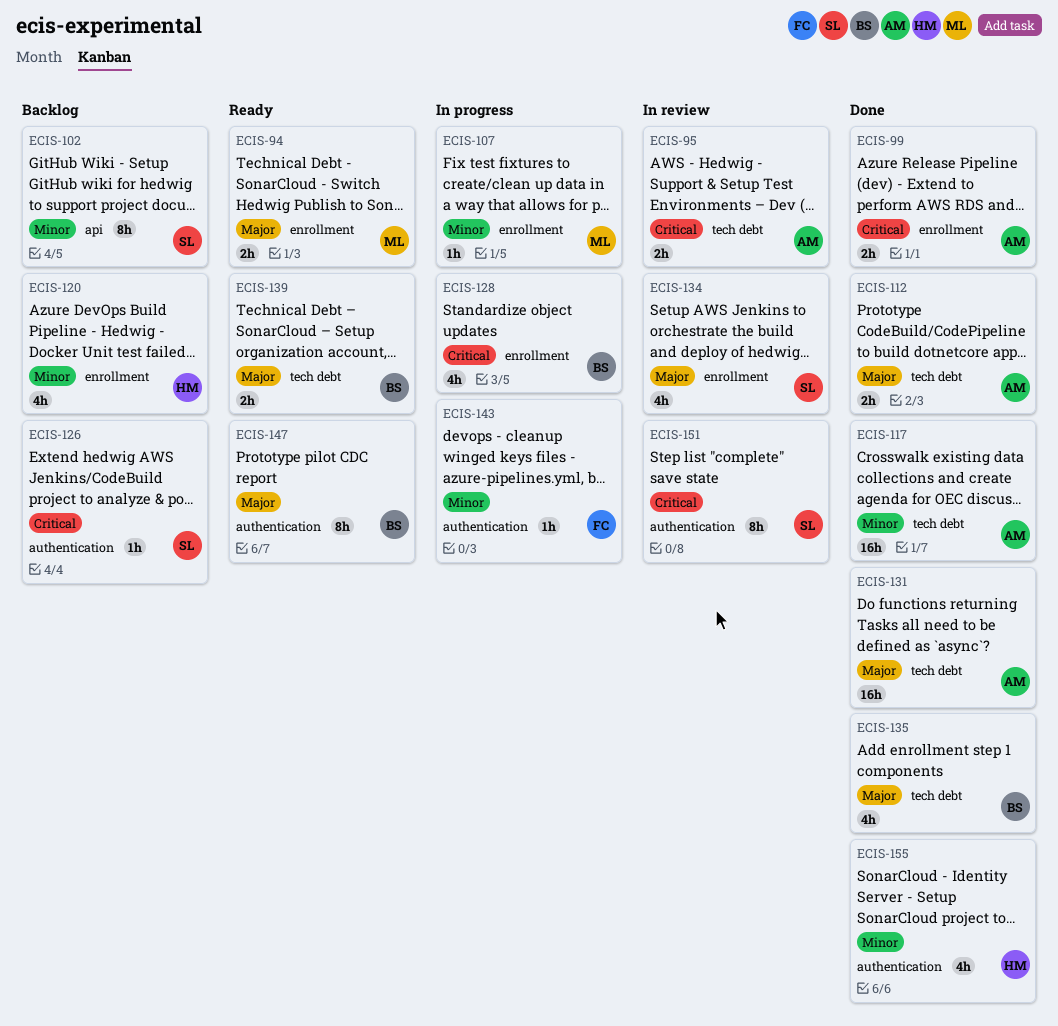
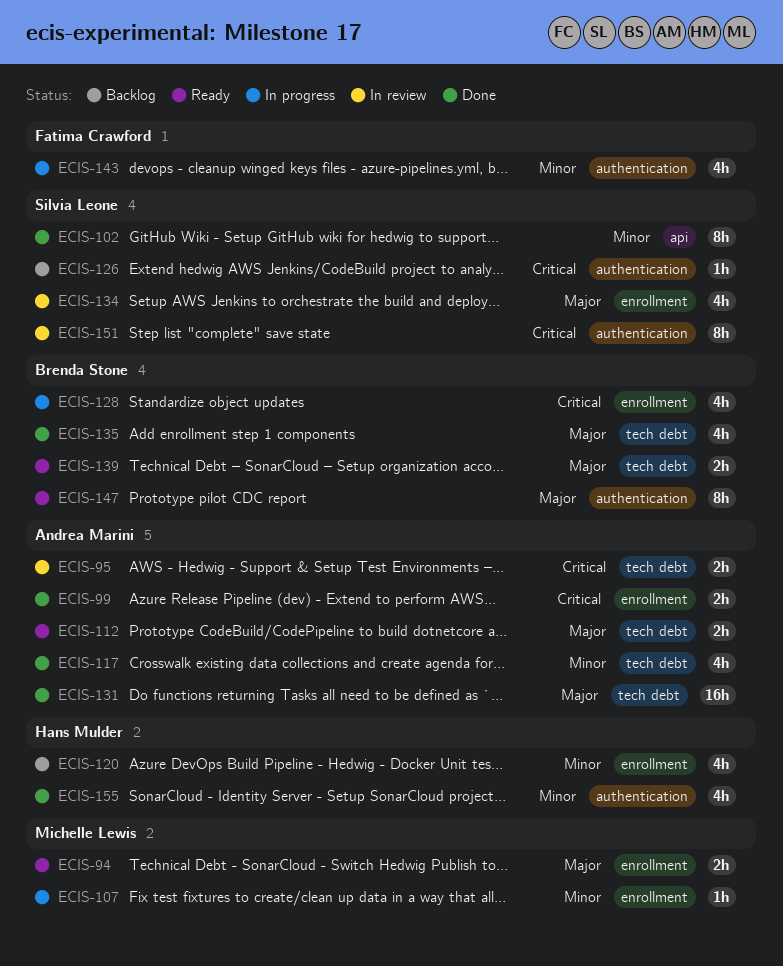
ECIS-102, status: Backlog -> Done
ECIS-112, status: Done -> Ready
ECIS-117, estimate: 16h -> 4h
ECIS-143, estimate: 1h -> 4h

